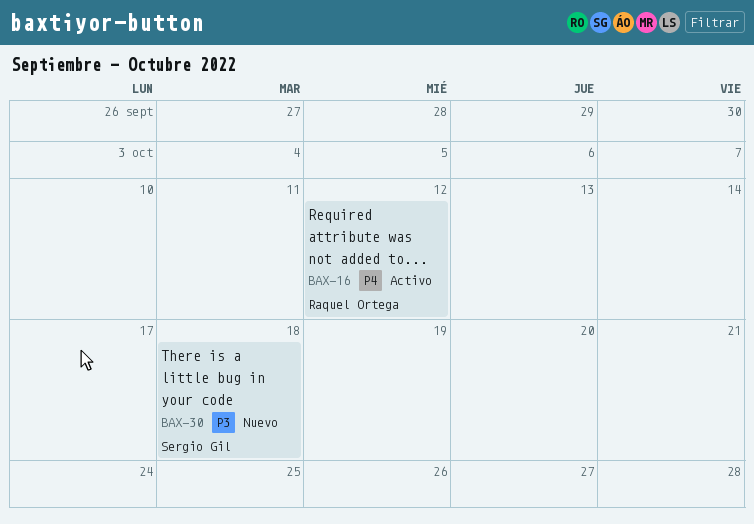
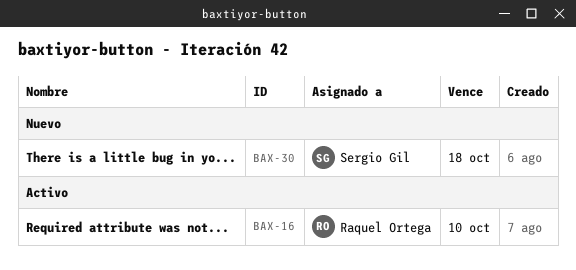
BAX-16, due: Oct 12 -> Oct 10

